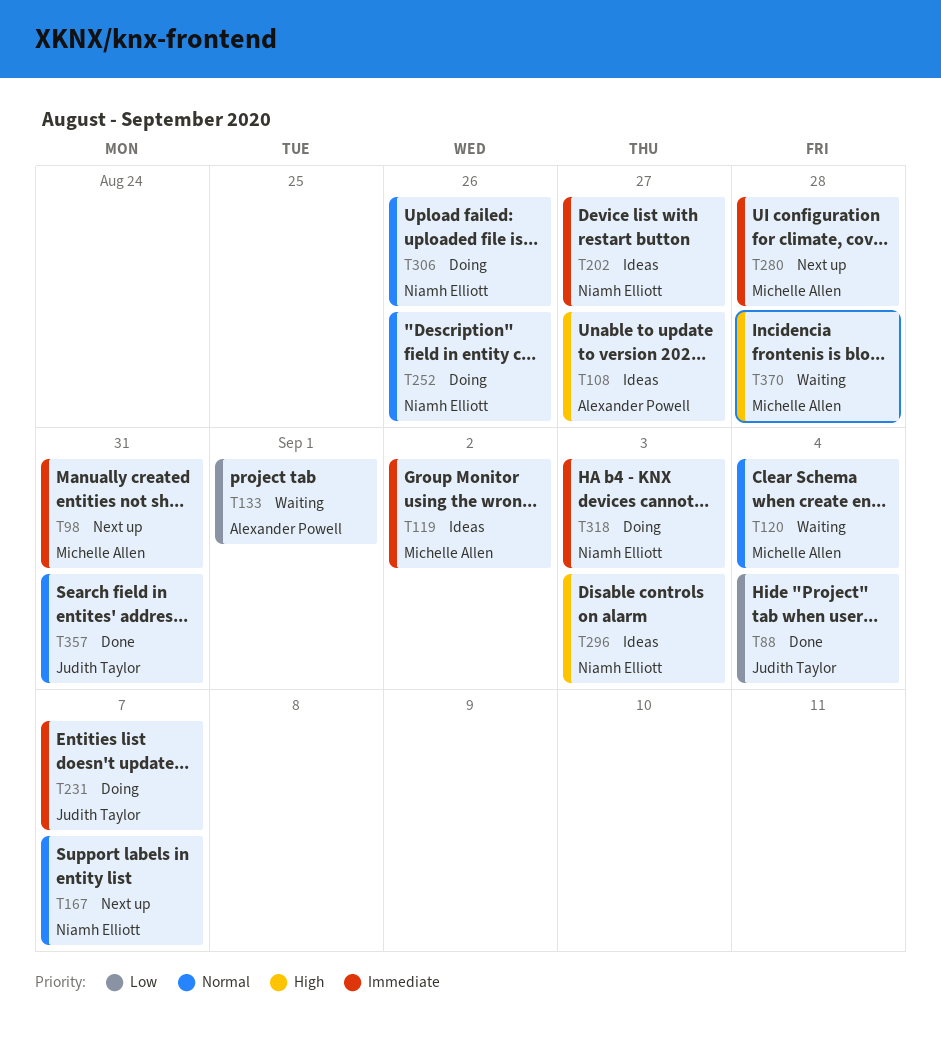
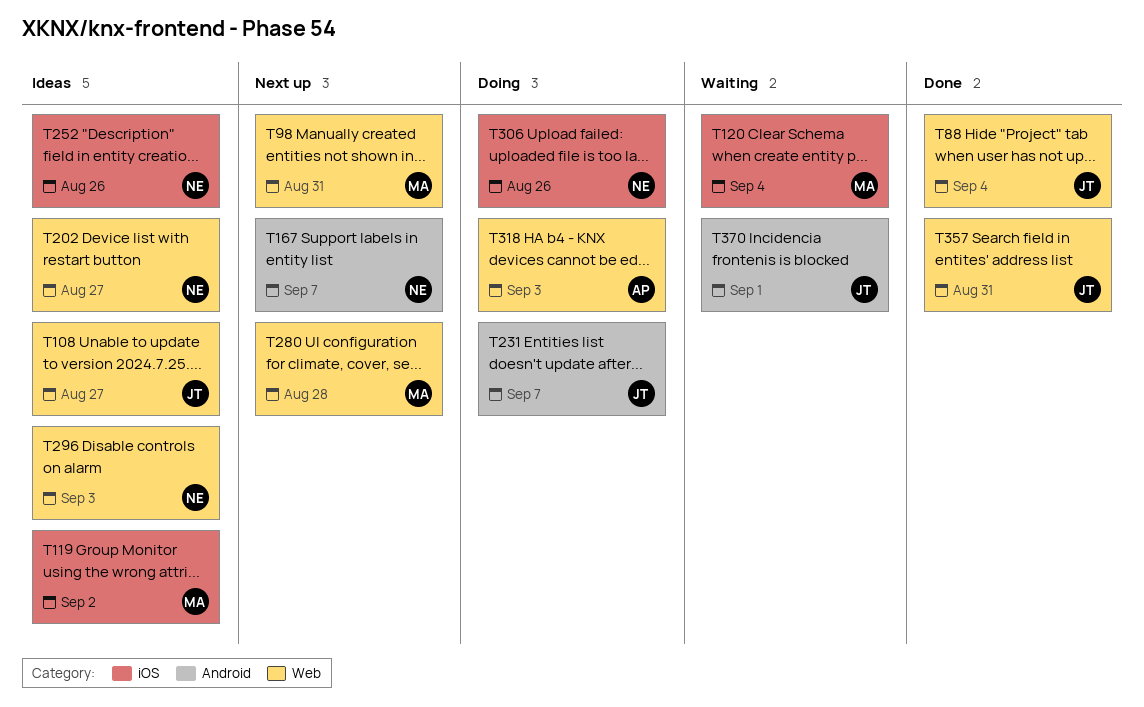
T108, owner: Alexander Powell -> Judith Taylor
T133: present -> none
T252, status: Doing -> Ideas
T318, owner: Niamh Elliott -> Alexander Powell
T370, owner: Michelle Allen -> Judith Taylor
T370, due: Aug 28 -> Sep 1

